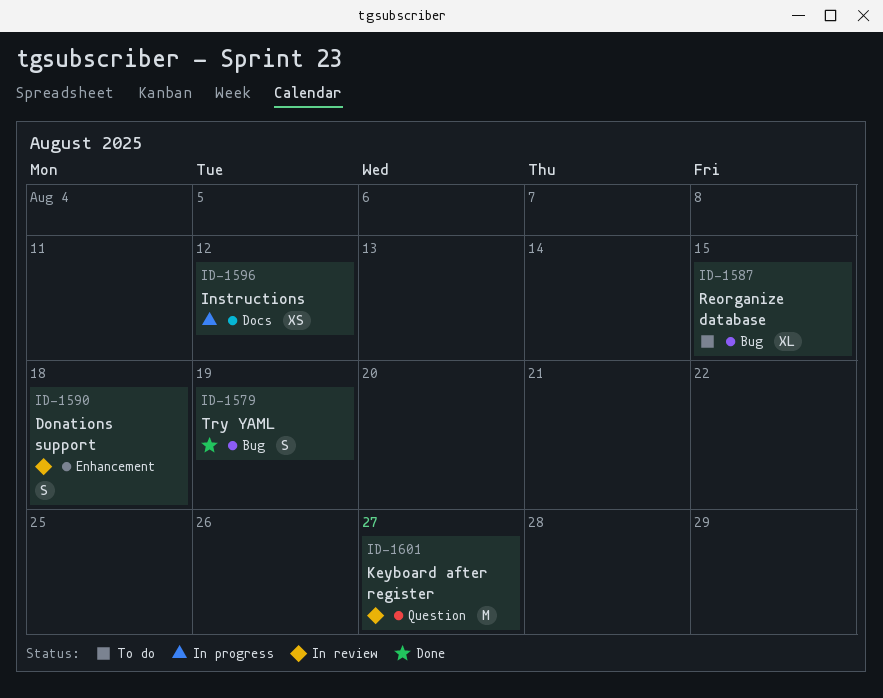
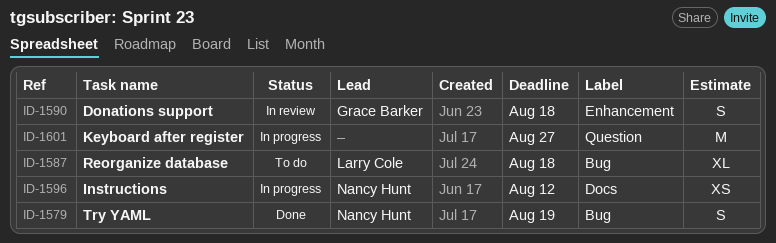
ID-1587, due: Aug 15 -> Aug 18
ID-1601, status: In review -> In progress

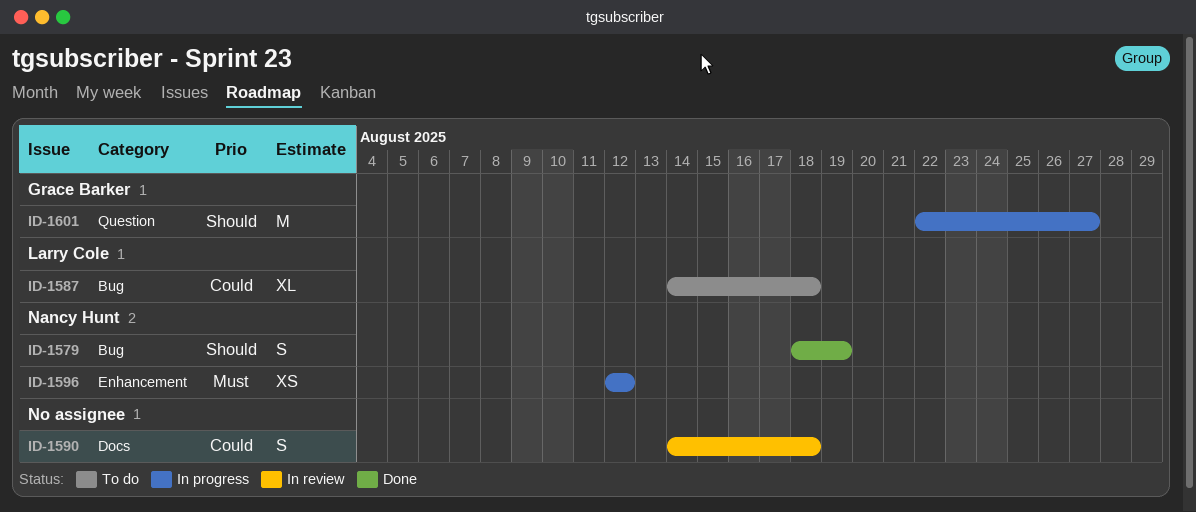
ID-1590, owner: Grace Barker -> none
ID-1590, label: Enhancement -> Docs
ID-1596, label: Docs -> Enhancement
ID-1601, owner: none -> Grace Barker

